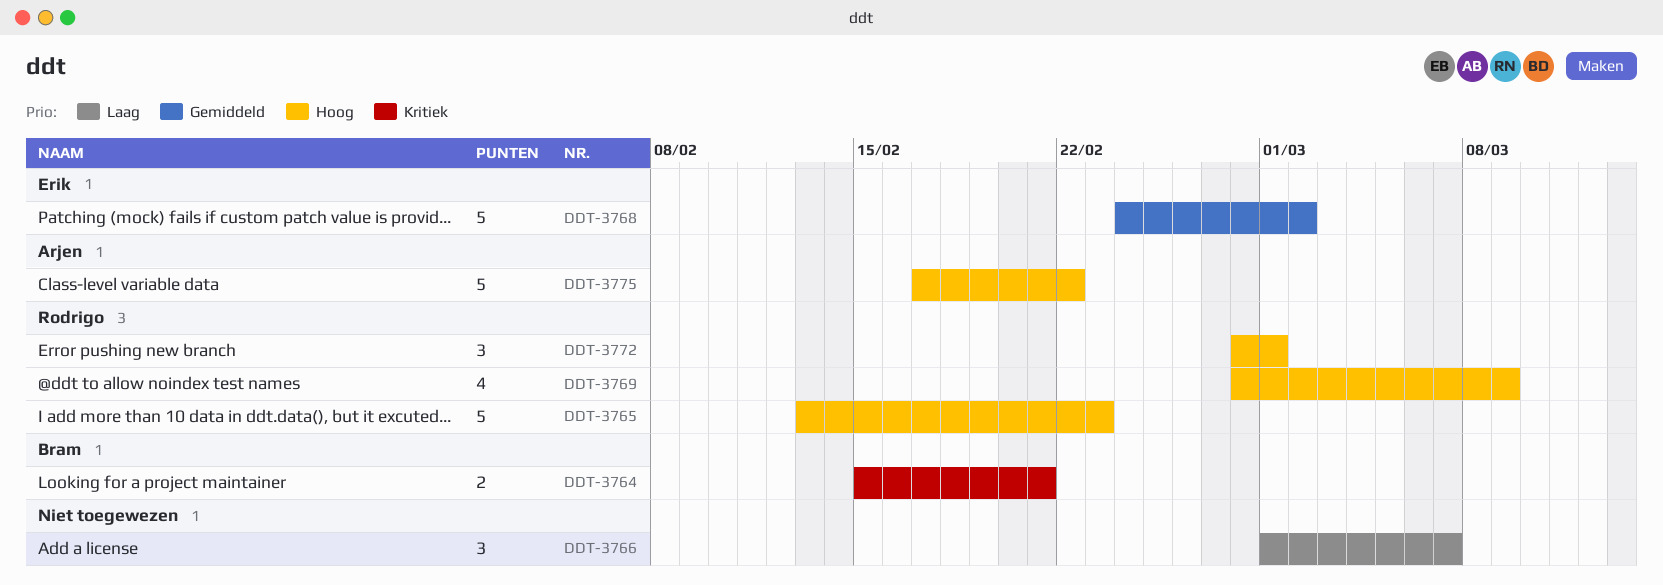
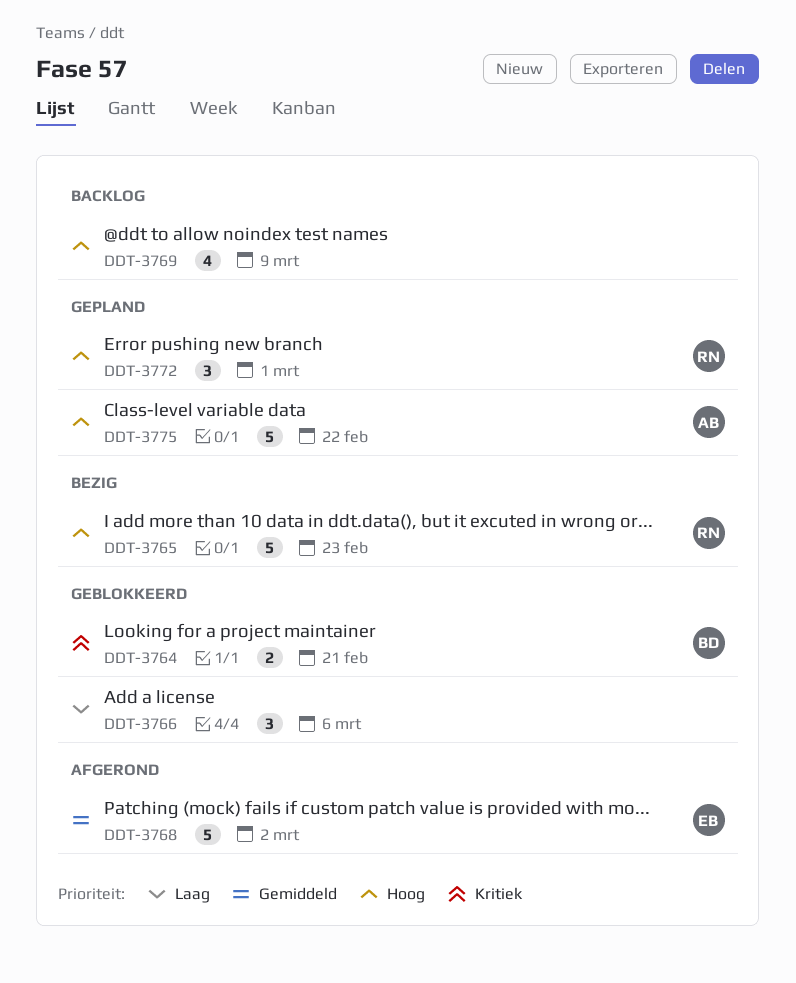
DDT-3766, due: Mar 7 -> Mar 6
DDT-3769, owner: Rodrigo -> none

